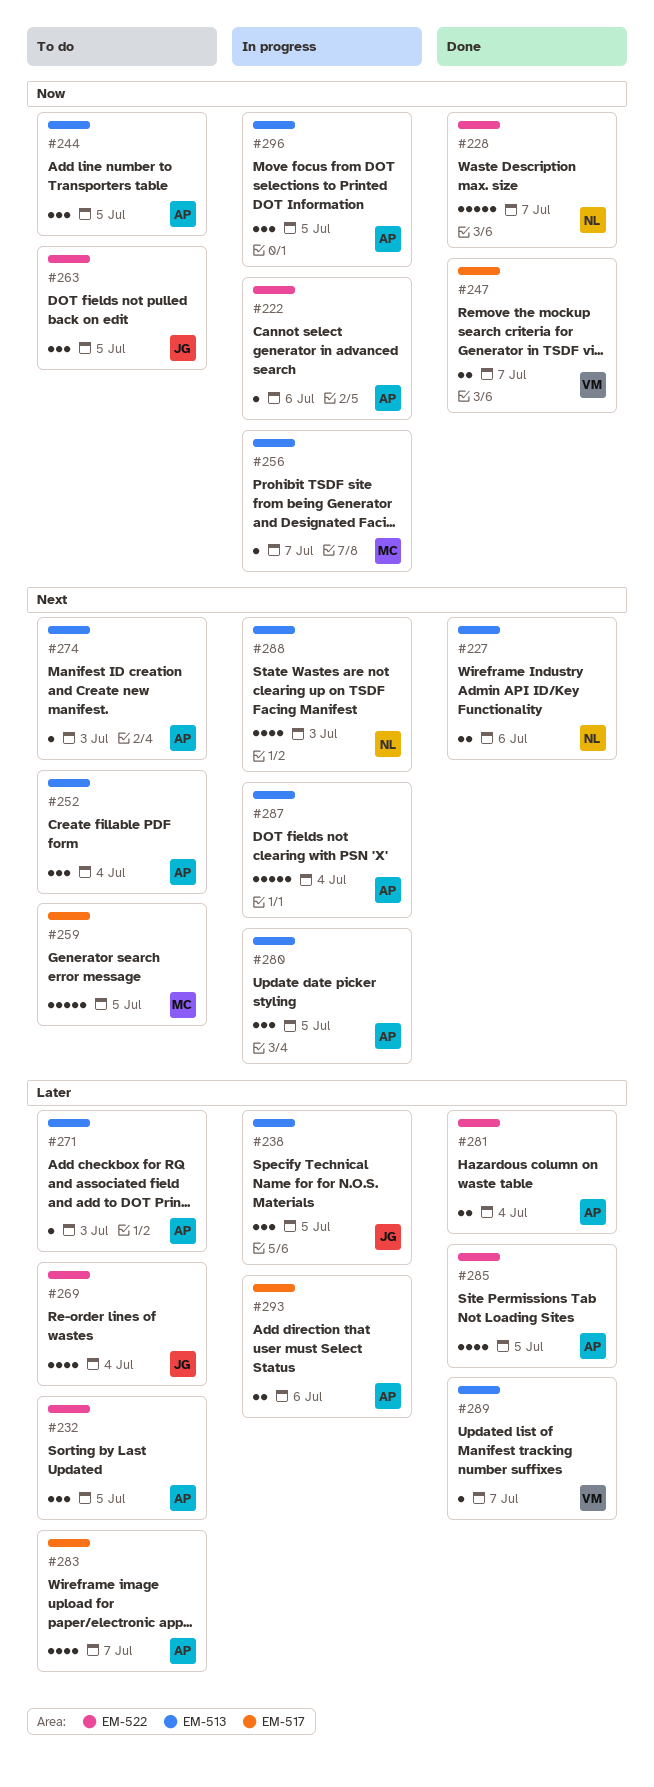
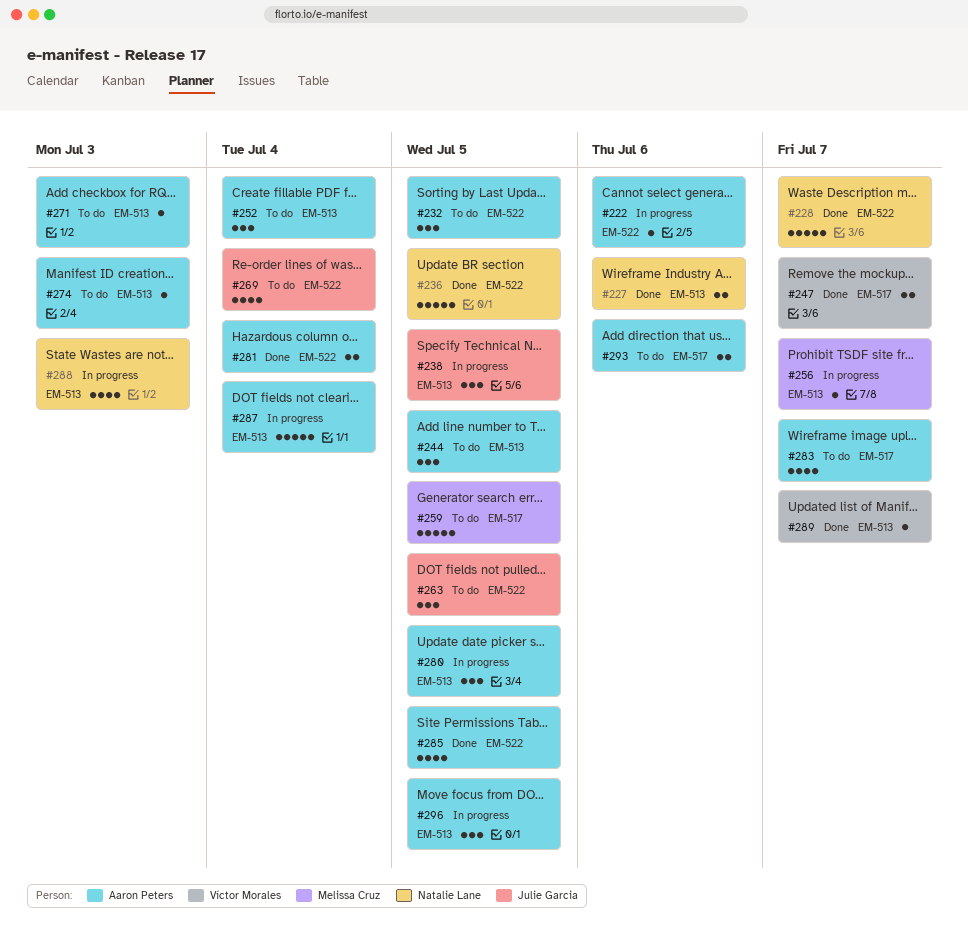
#236: none -> present
#293, status: In progress -> To do

